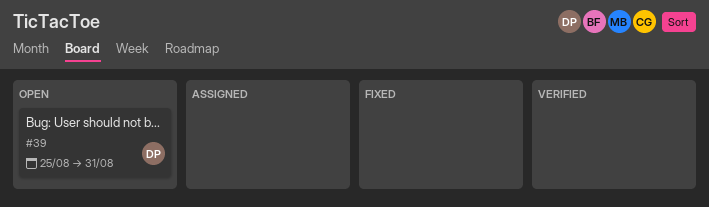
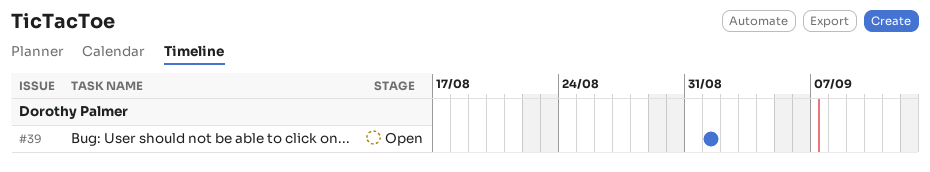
#39, start: Aug 25 -> Sep 1
#39, due: Aug 31 -> Sep 1

